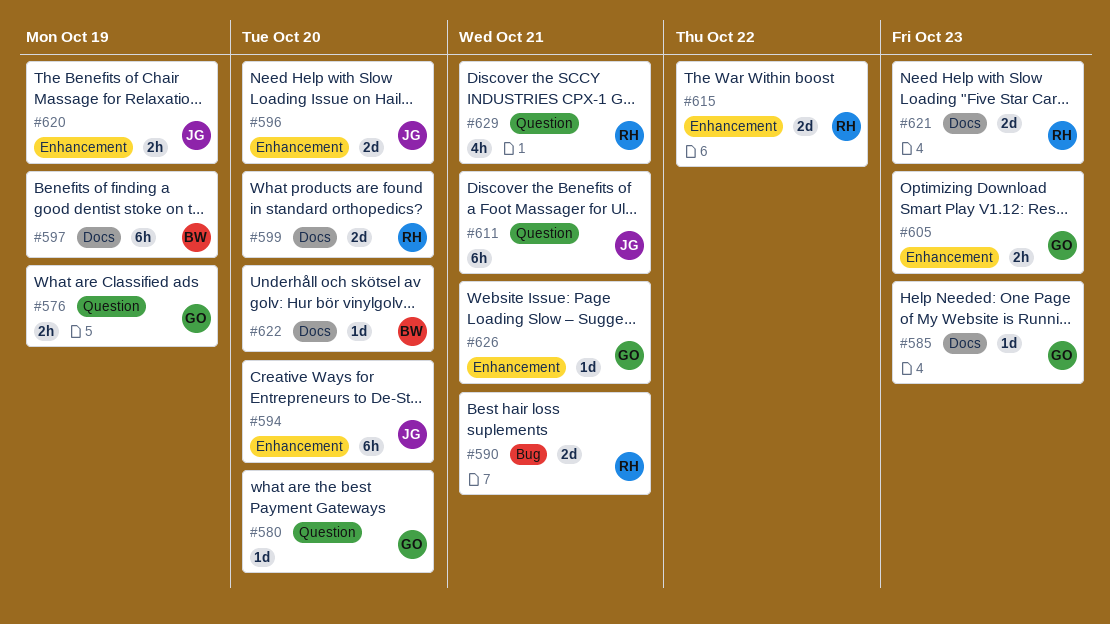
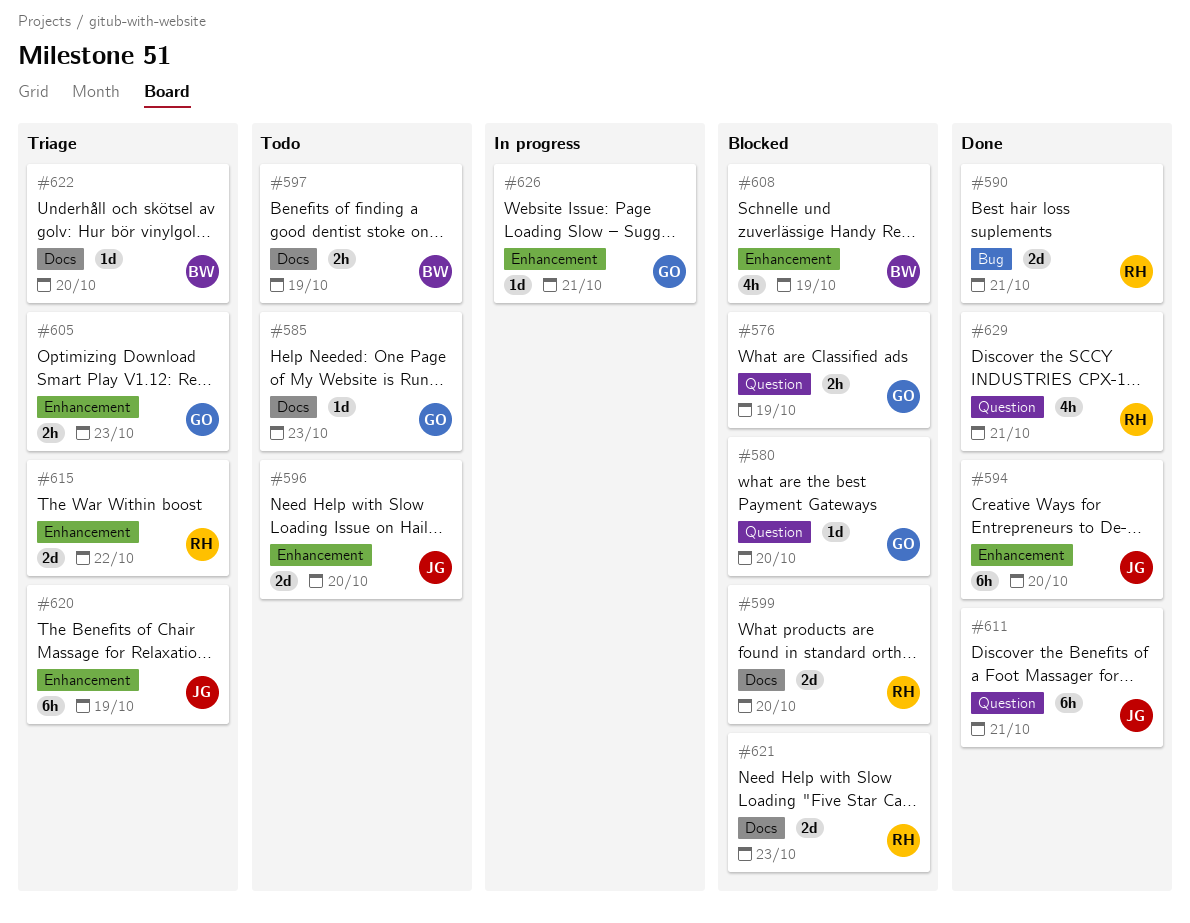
#597, estimate: 6h -> 2h
#608: none -> present
#620, estimate: 2h -> 6h

